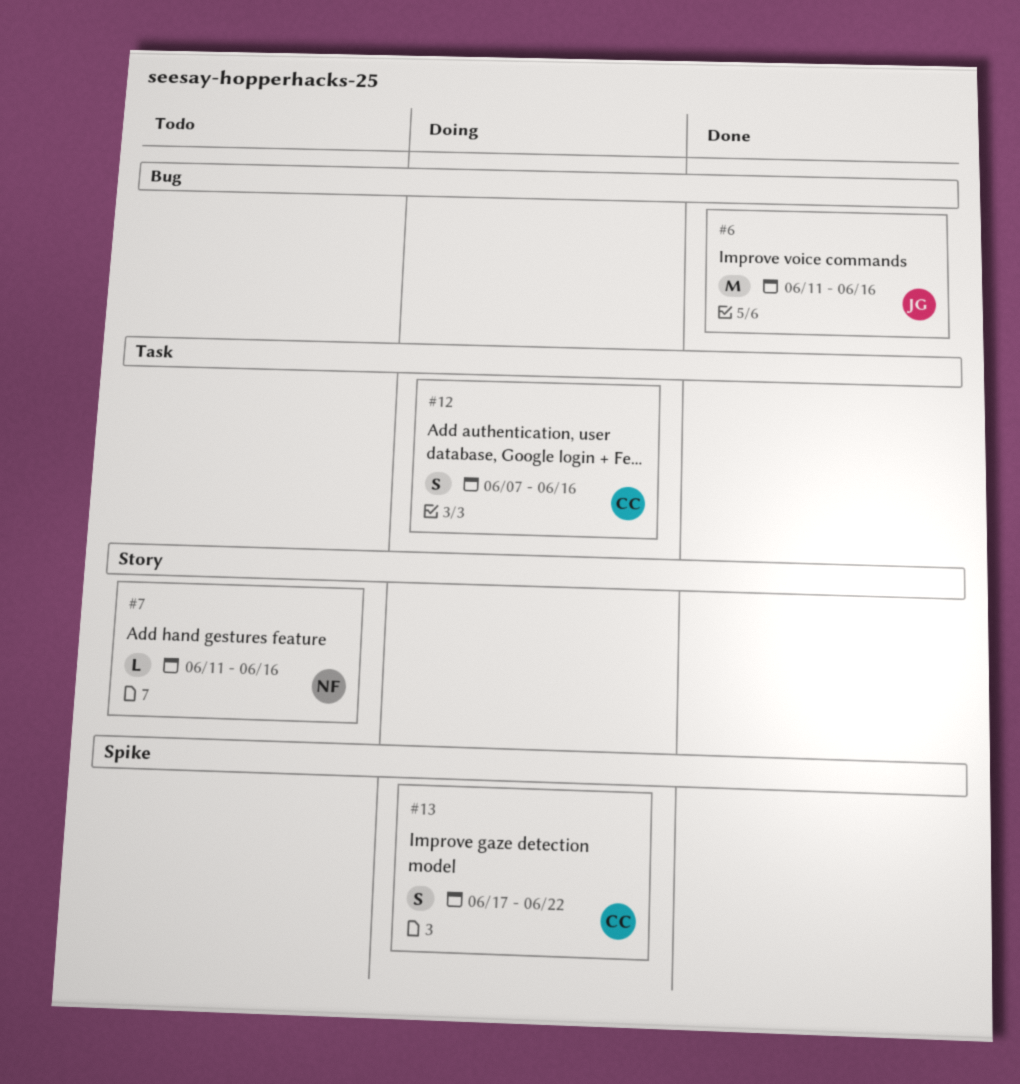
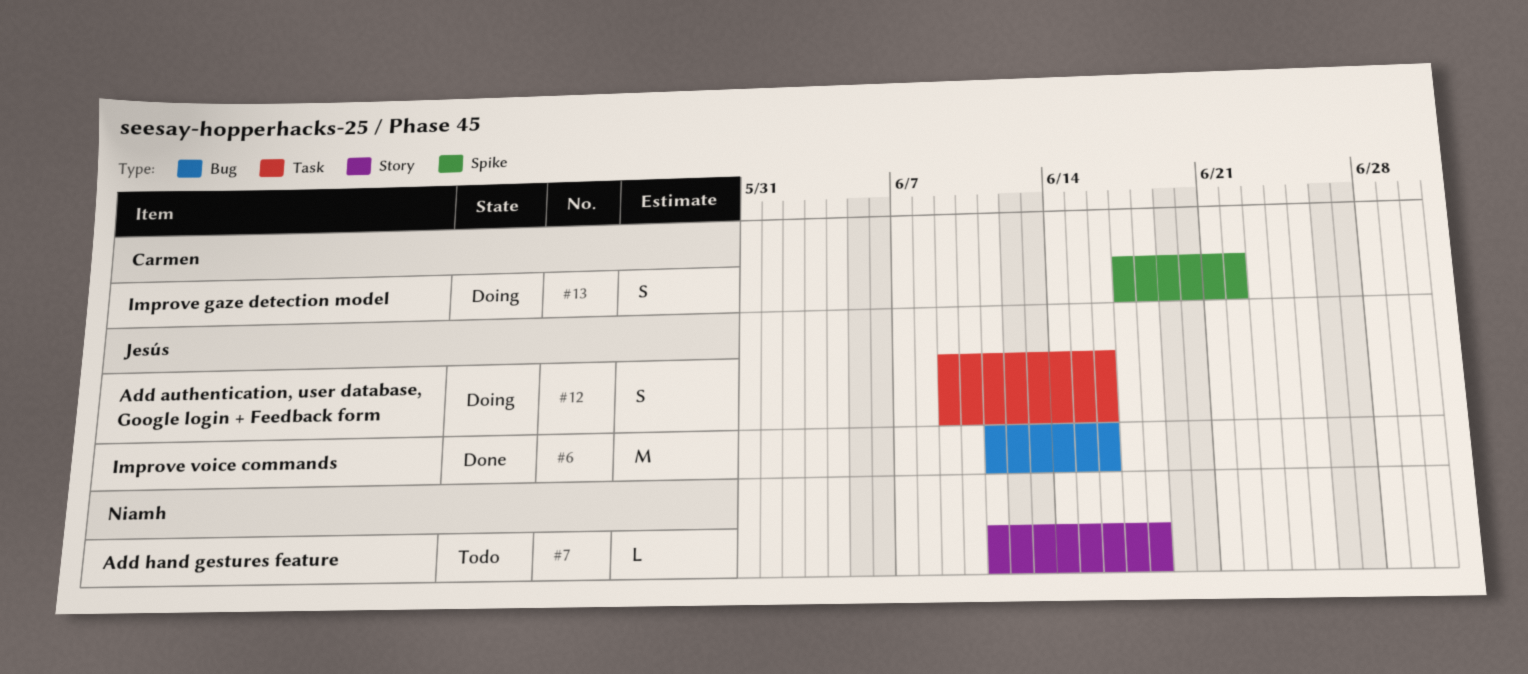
#7, due: Jun 16 -> Jun 18
#12, owner: Carmen -> Jesús
#12, start: Jun 7 -> Jun 9

